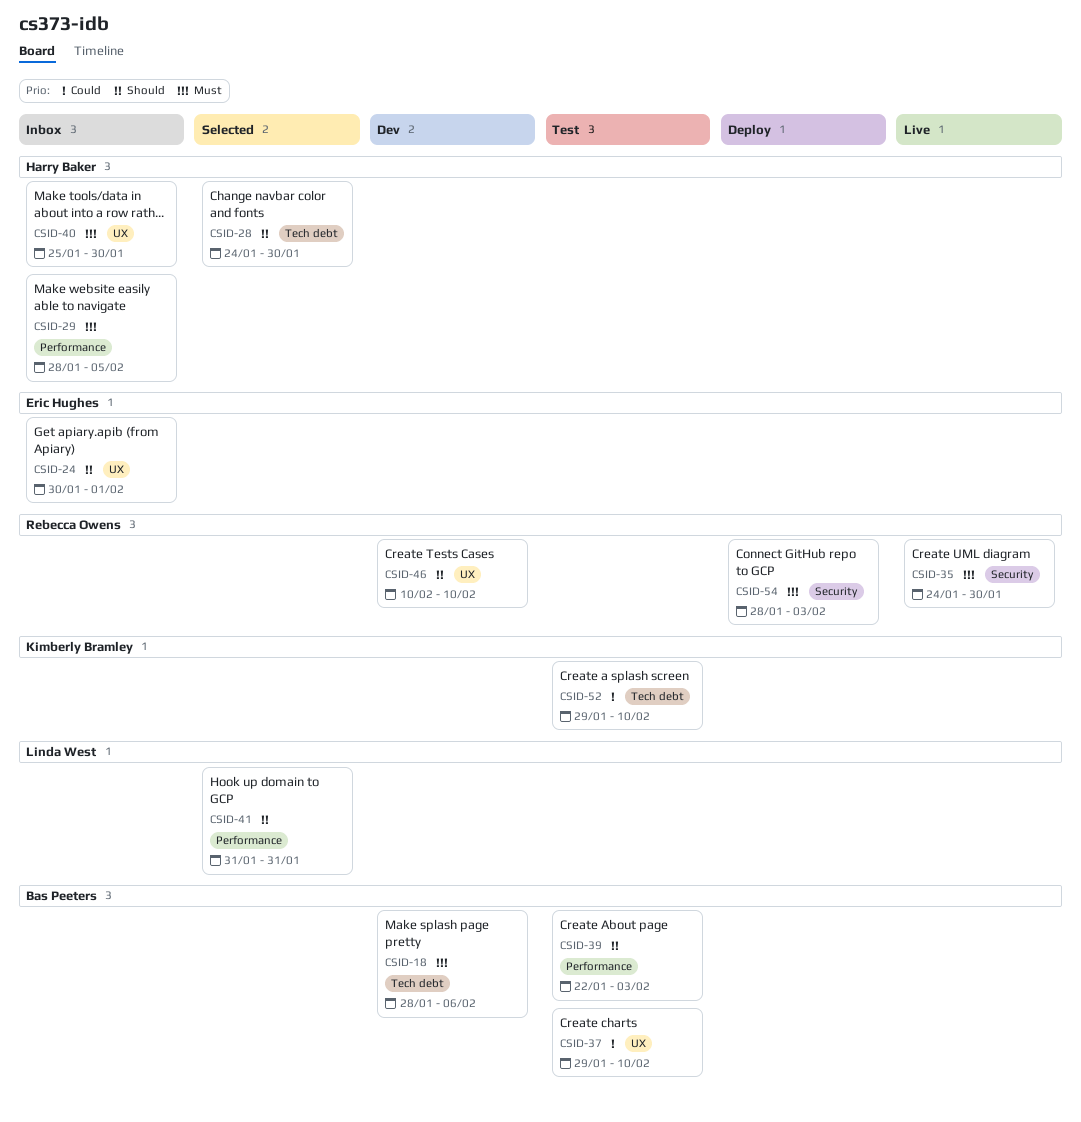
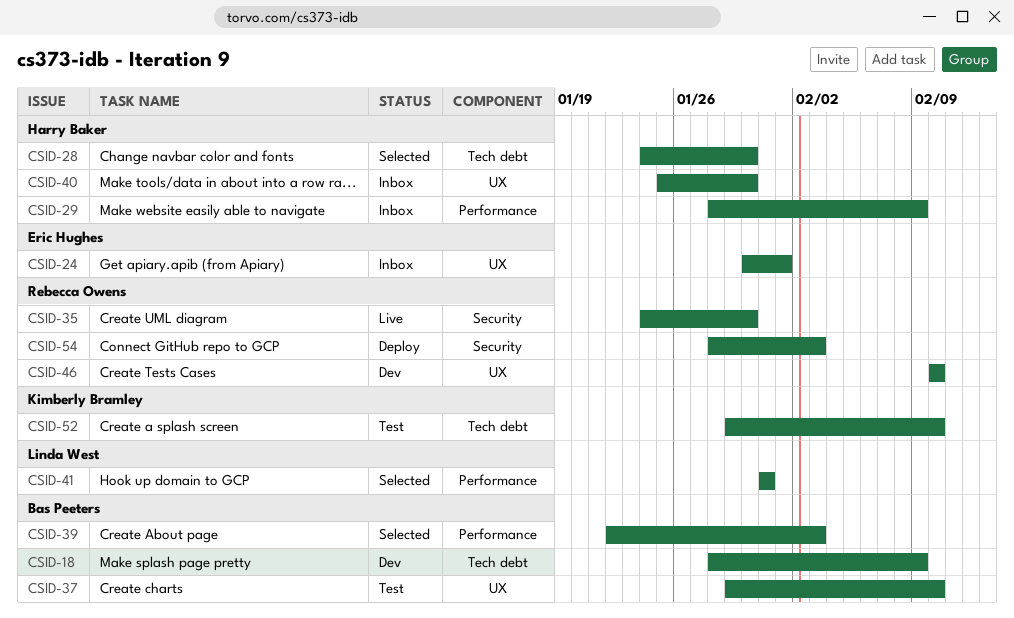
CSID-18, due: Feb 6 -> Feb 9
CSID-29, due: Feb 5 -> Feb 9
CSID-39, status: Test -> Selected

